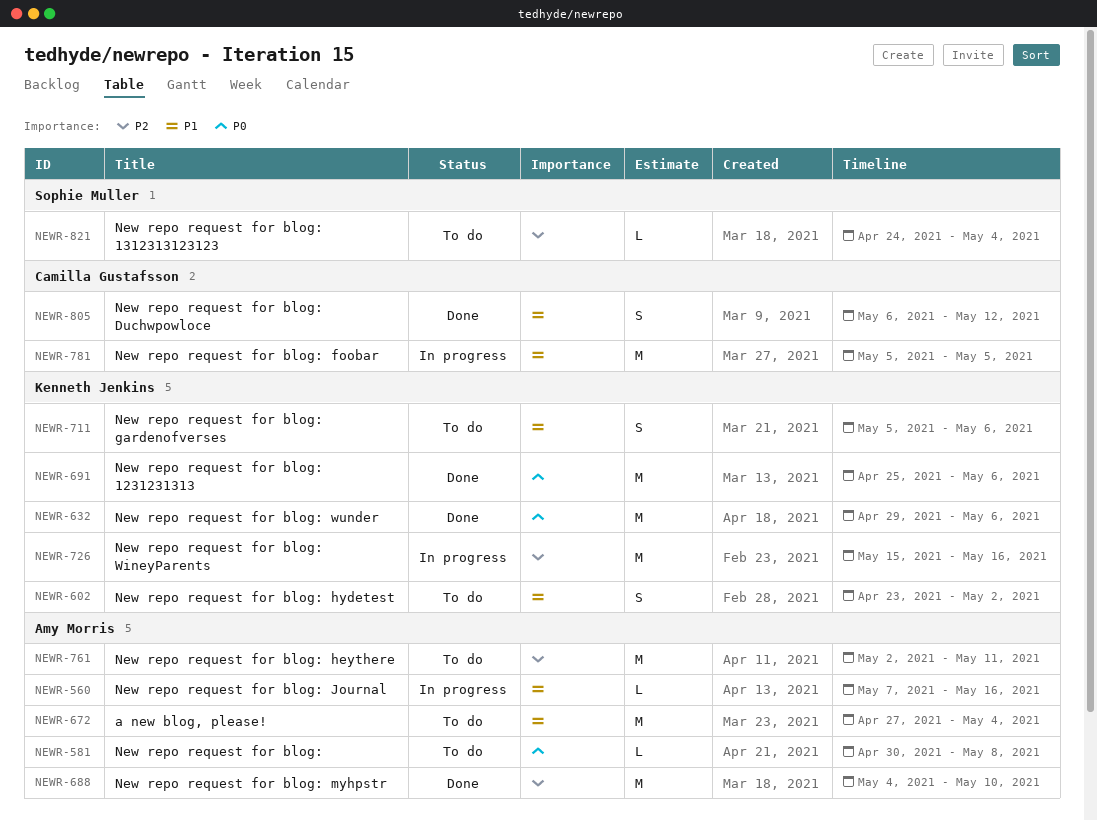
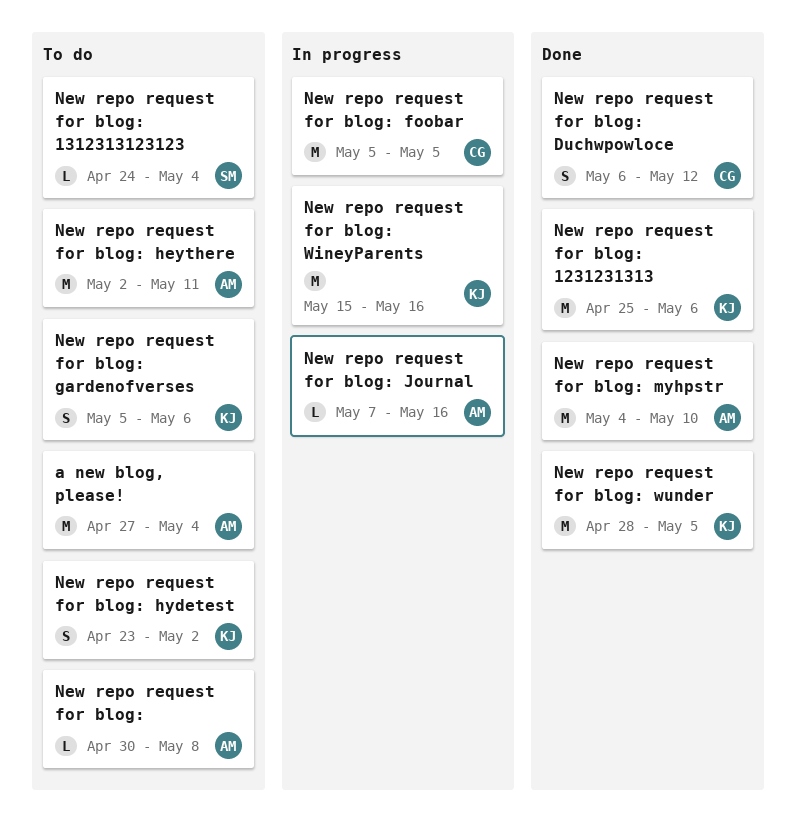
New repo request for blog: wunder, start: Apr 29 -> Apr 28
New repo request for blog: wunder, due: May 6 -> May 5

